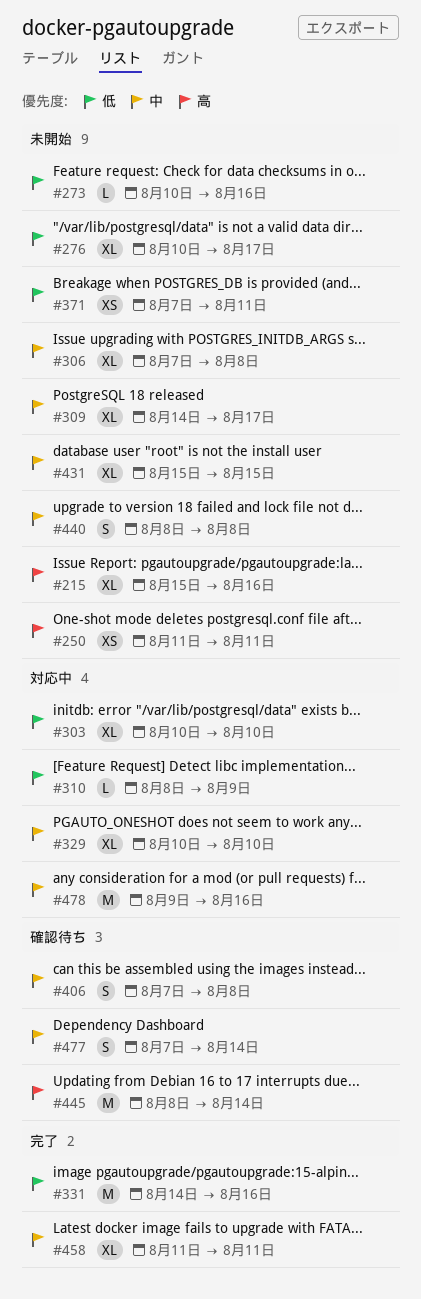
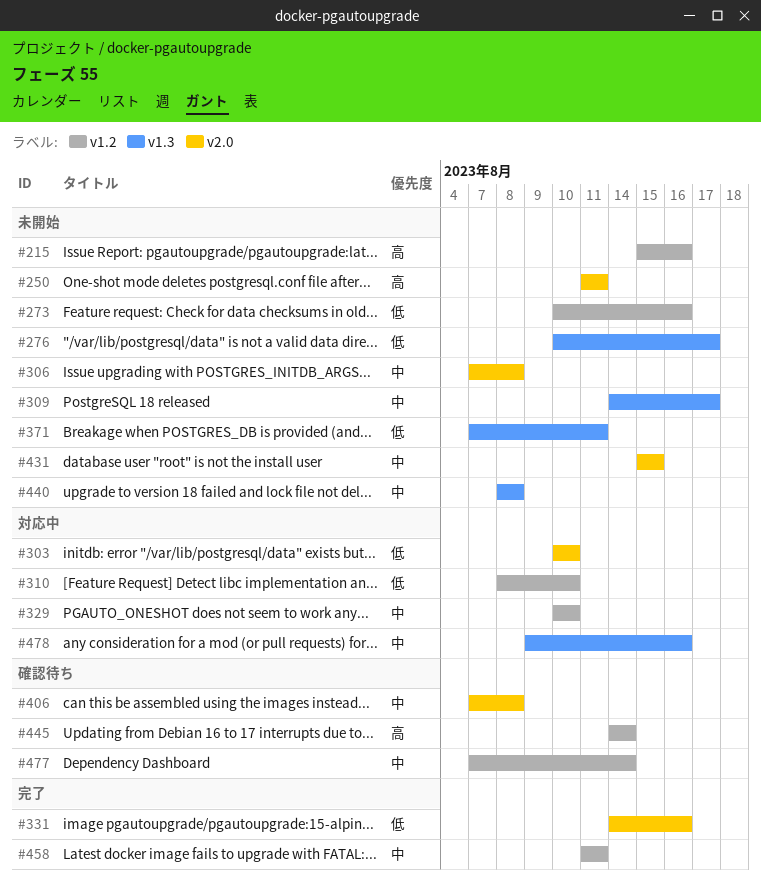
#310, due: Aug 9 -> Aug 10
#445, start: Aug 8 -> Aug 14

